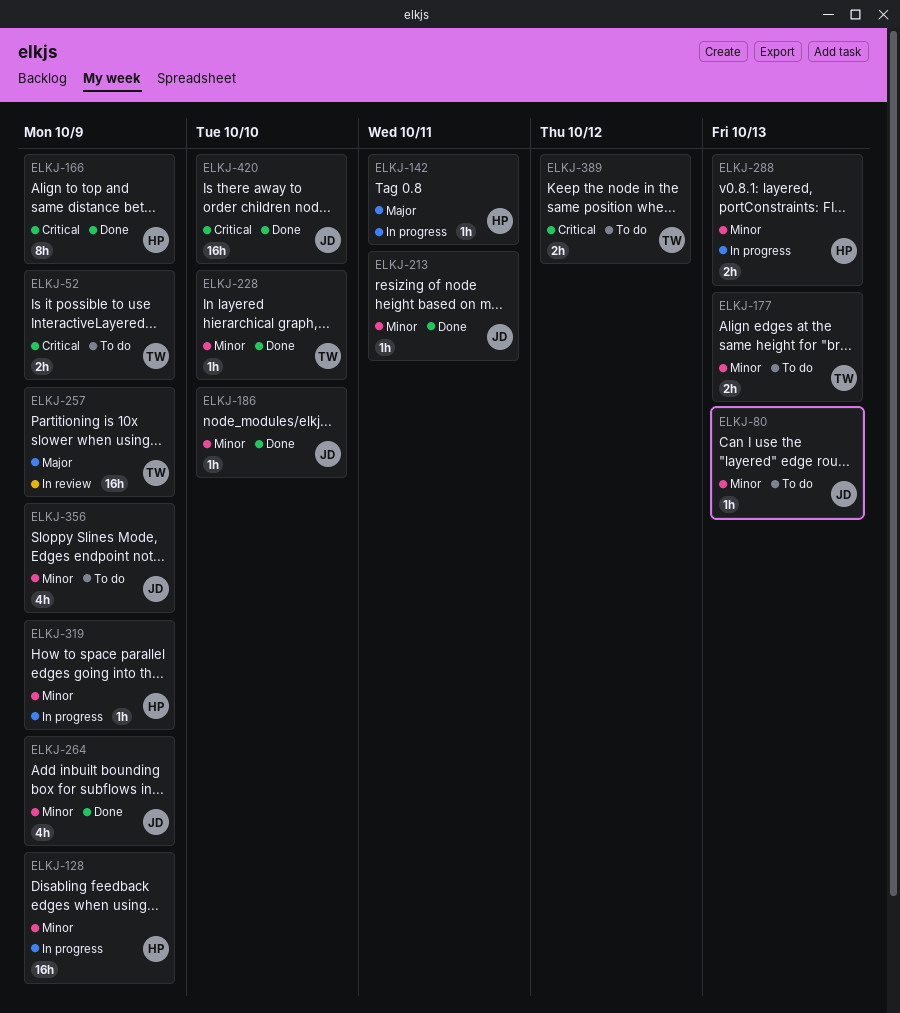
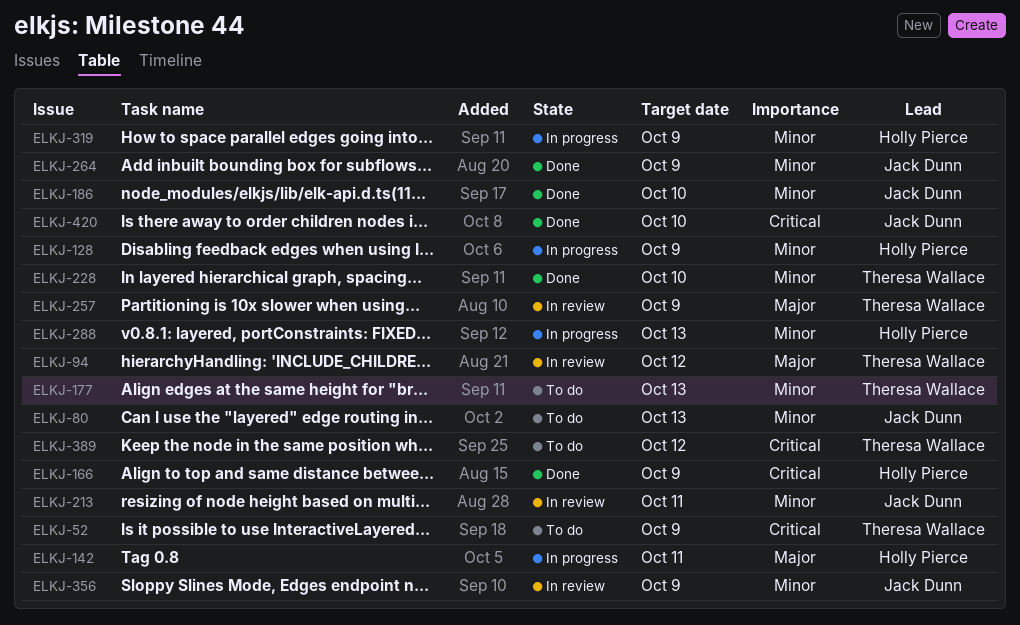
ELKJ-94: none -> present
ELKJ-213, status: Done -> In review
ELKJ-356, status: To do -> In review

